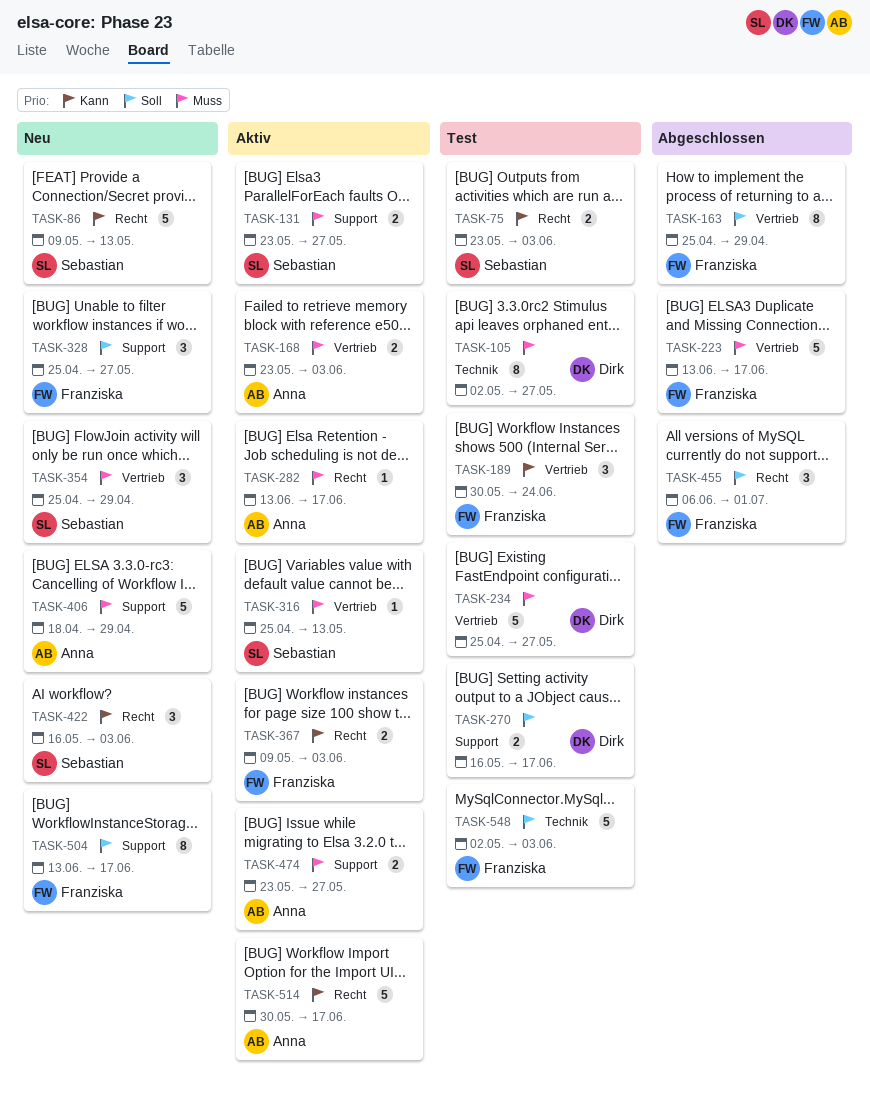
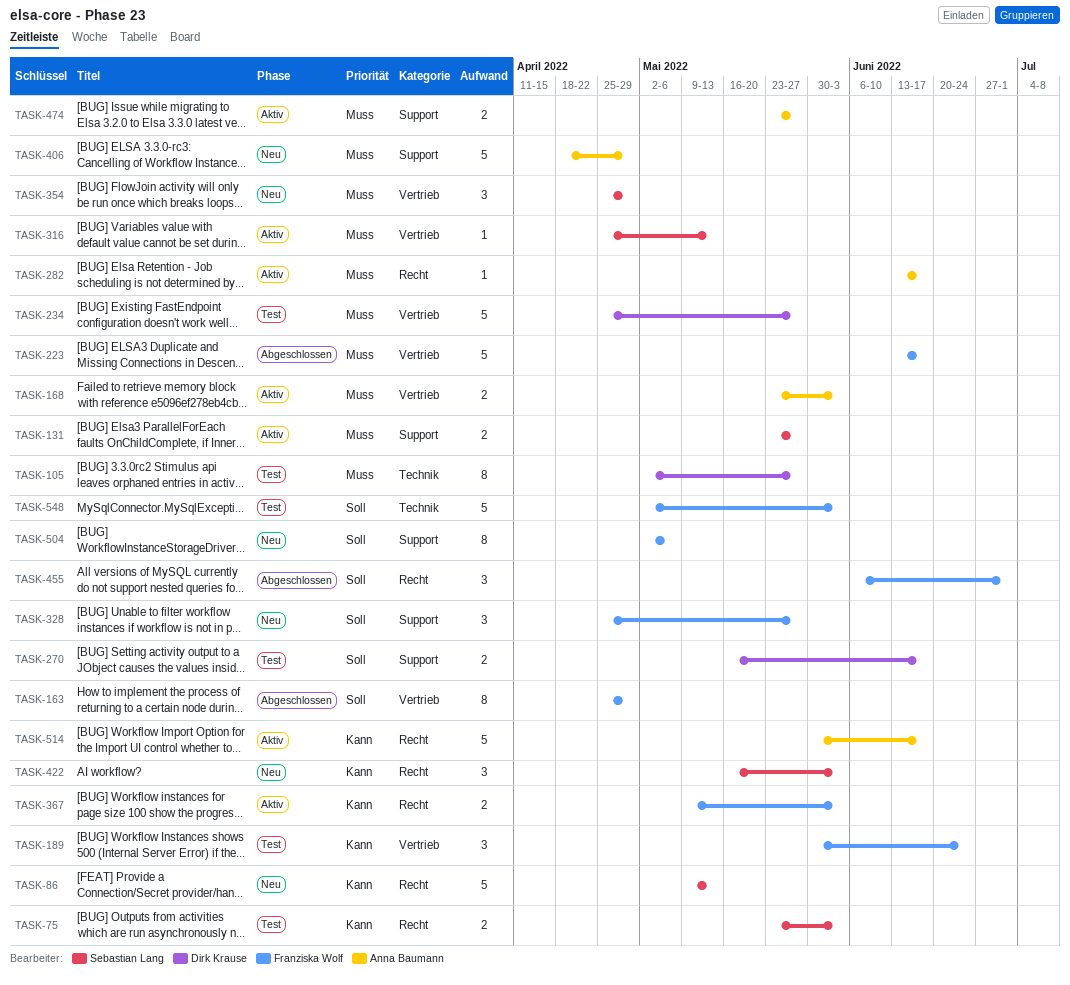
TASK-504, start: Jun 13 -> May 2
TASK-504, due: Jun 17 -> May 6

